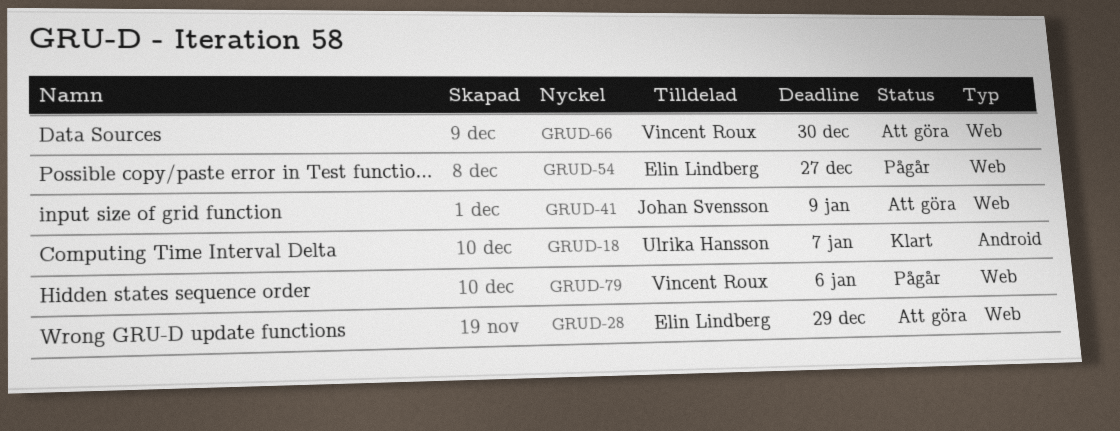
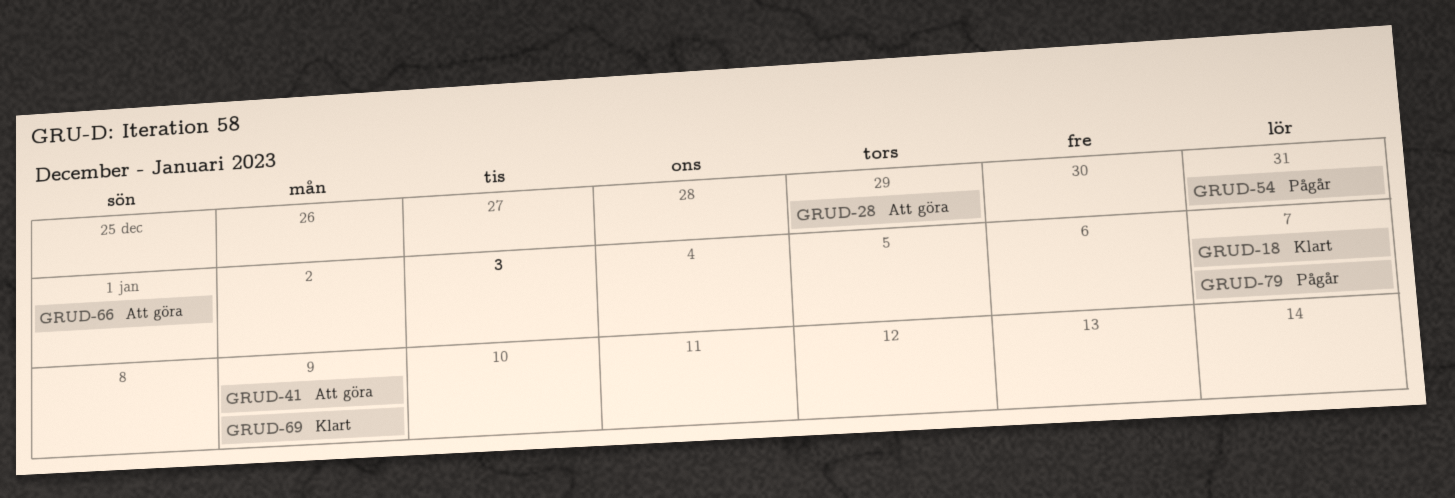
GRUD-54, due: Dec 27 -> Dec 31
GRUD-66, due: Dec 30 -> Jan 1
GRUD-69: none -> present
GRUD-79, due: Jan 6 -> Jan 7

